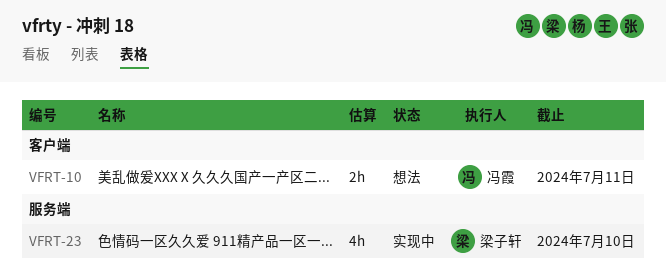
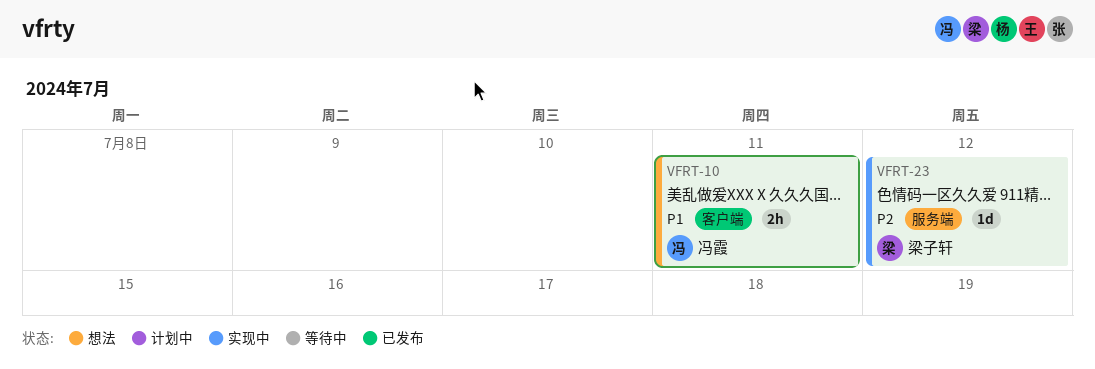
VFRT-23, estimate: 4h -> 1d
VFRT-23, due: Jul 10 -> Jul 12

